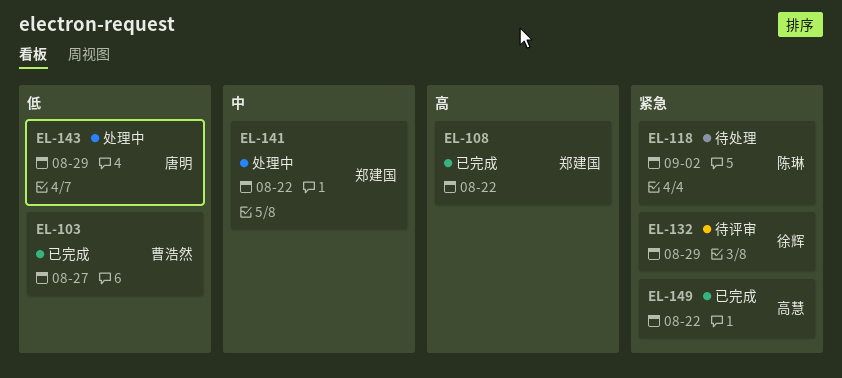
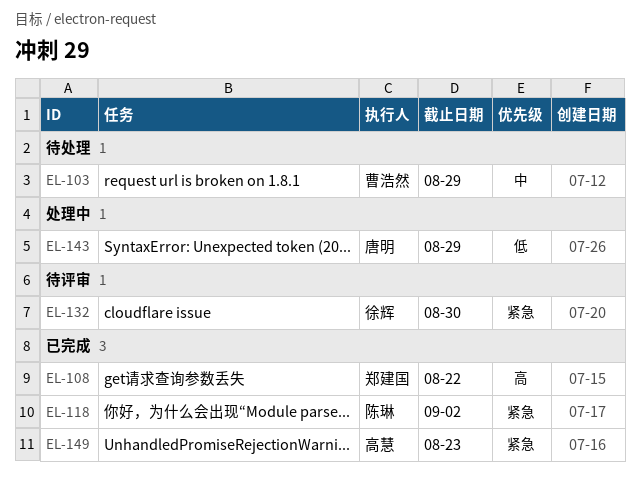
EL-103, status: 已完成 -> 待处理
EL-103, priority: 低 -> 中
EL-103, due: Aug 27 -> Aug 29
EL-118, status: 待处理 -> 已完成
EL-132, due: Aug 29 -> Aug 30
EL-141: present -> none
EL-149, due: Aug 22 -> Aug 23

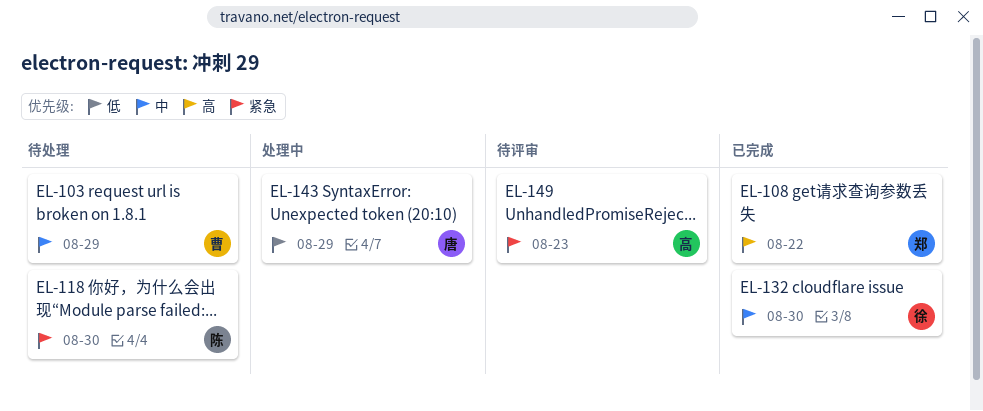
EL-118, status: 已完成 -> 待处理
EL-118, due: Sep 2 -> Aug 30
EL-132, status: 待评审 -> 已完成
EL-132, priority: 紧急 -> 中
EL-149, status: 已完成 -> 待评审

